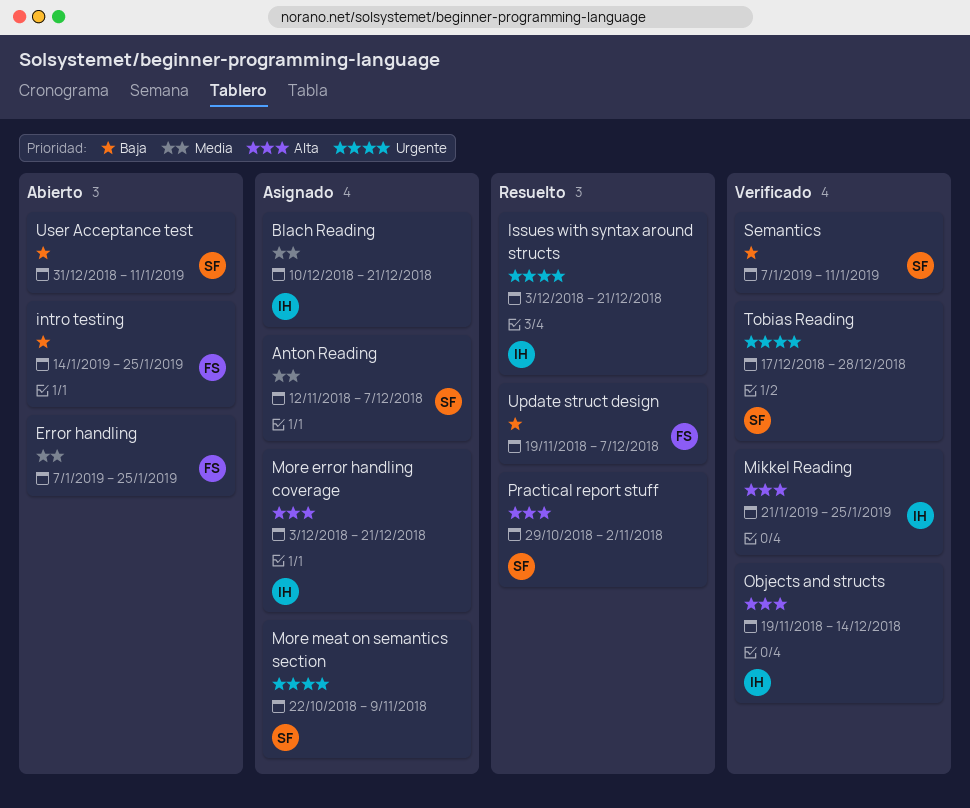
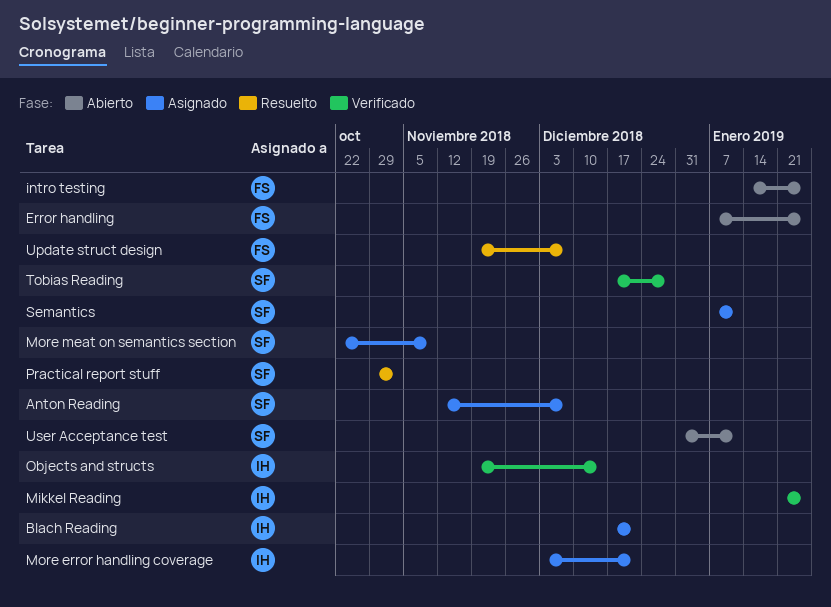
Blach Reading, start: Dec 10 -> Dec 17
Issues with syntax around structs: present -> none
Semantics, status: Verificado -> Asignado

